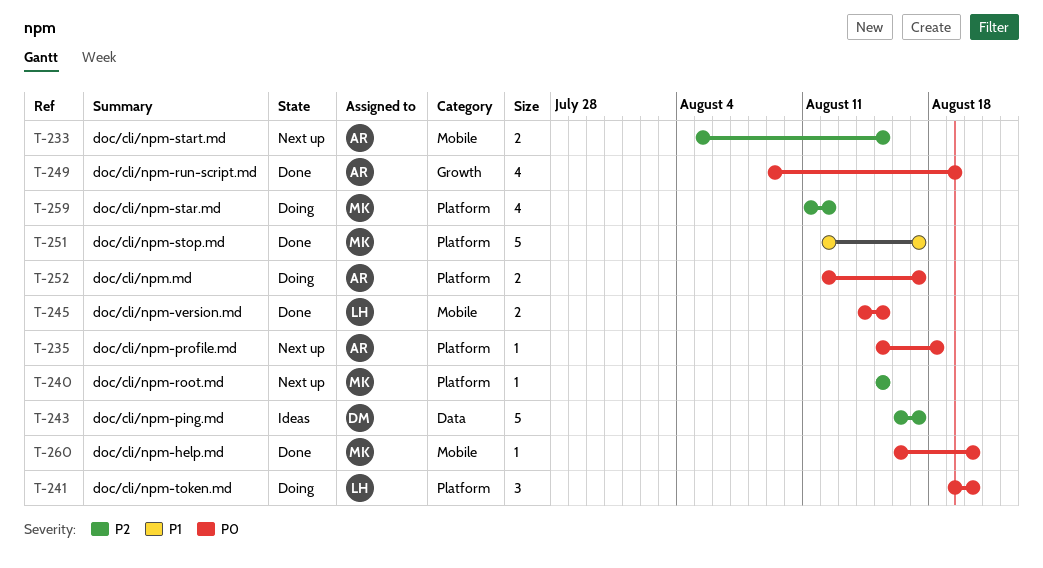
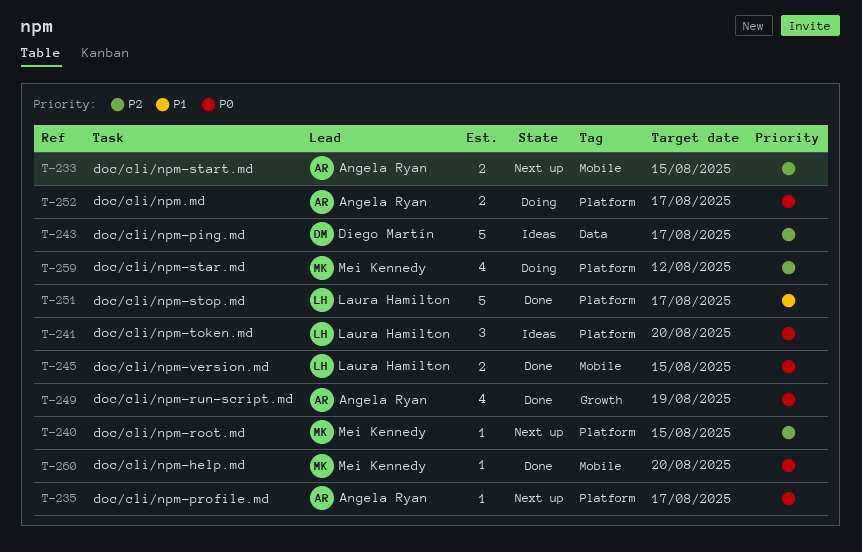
T-235, due: Aug 18 -> Aug 17
T-241, status: Doing -> Ideas
T-251, owner: Mei Kennedy -> Laura Hamilton

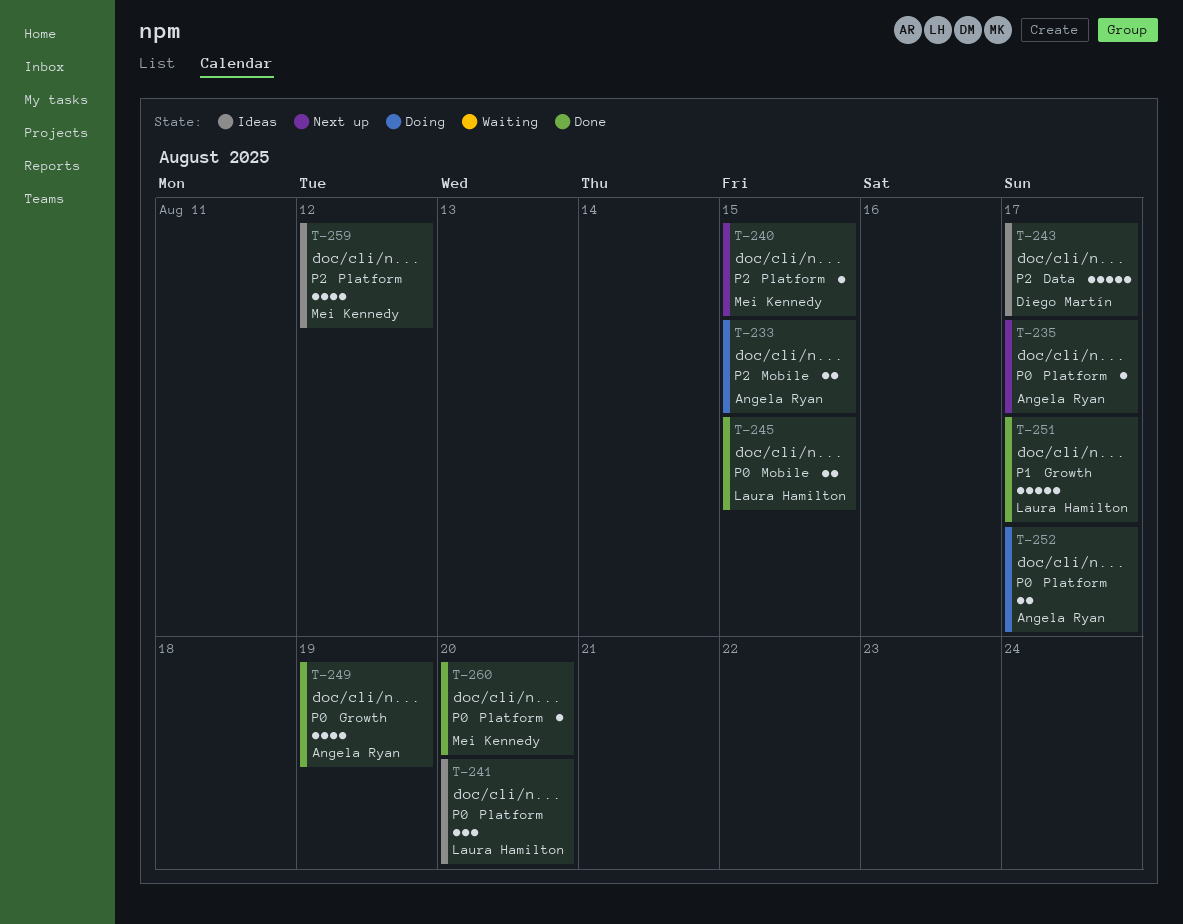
T-233, status: Next up -> Doing
T-251, label: Platform -> Growth
T-259, status: Doing -> Ideas
T-260, label: Mobile -> Platform

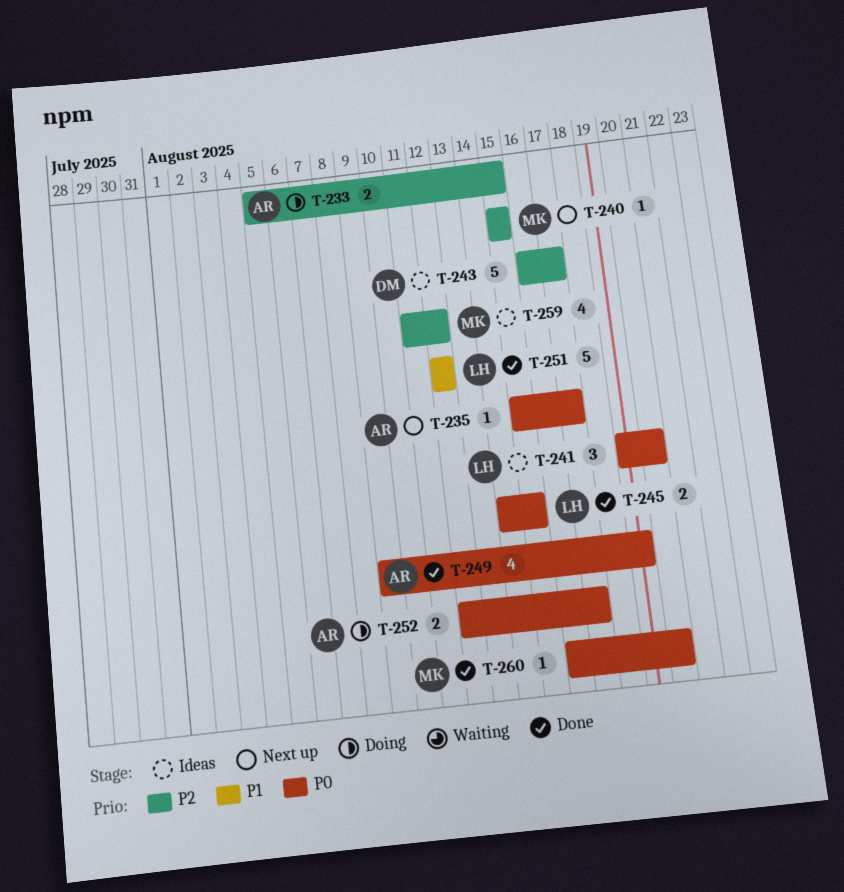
T-251, due: Aug 17 -> Aug 12

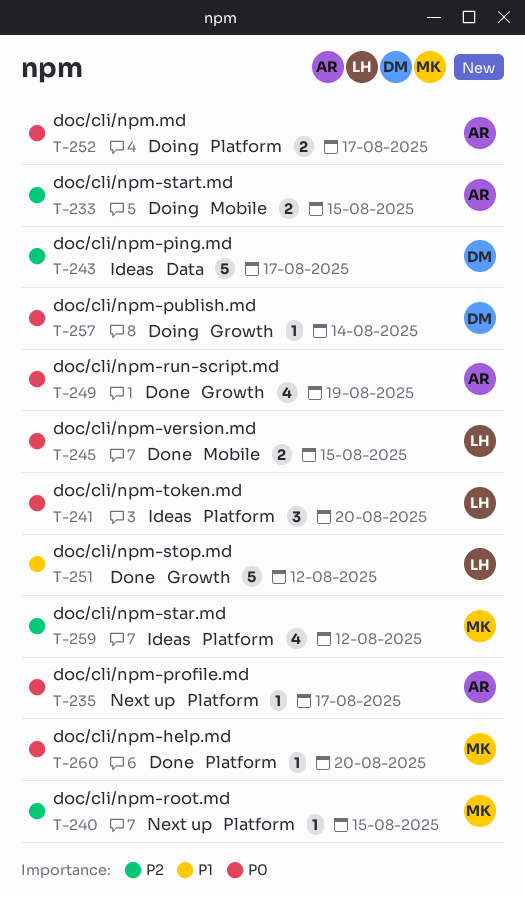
T-257: none -> present

